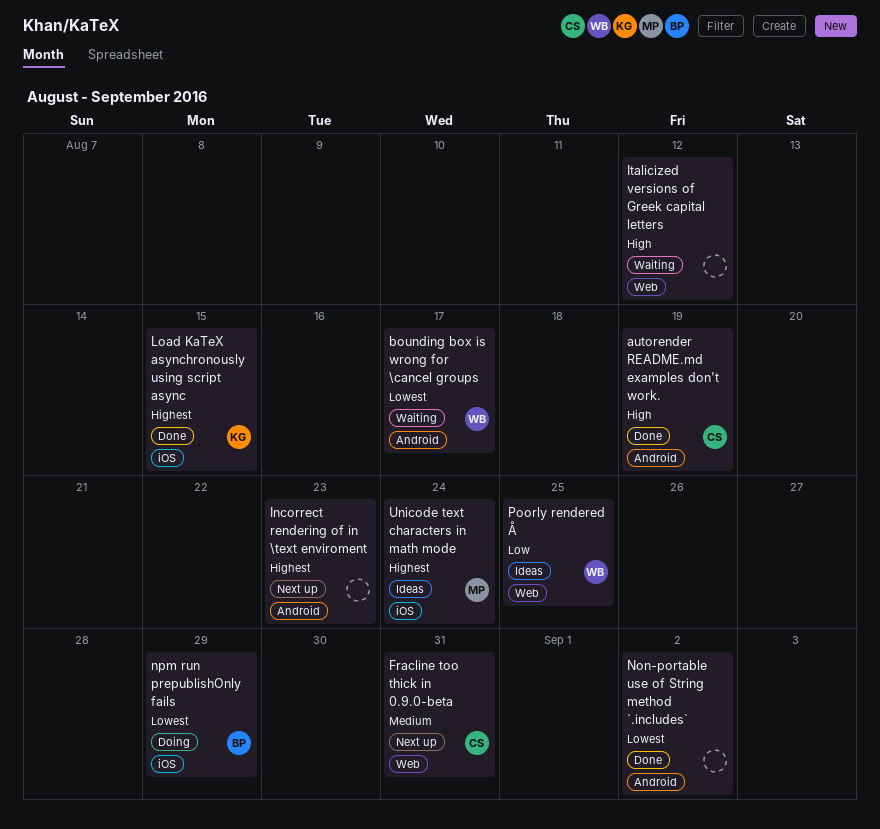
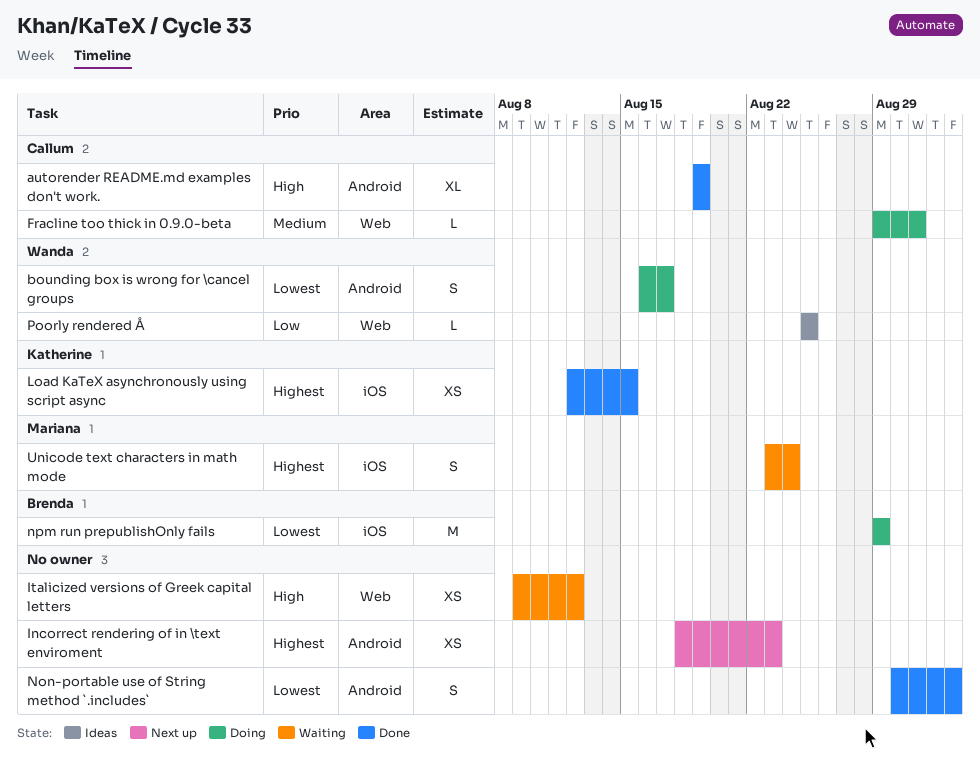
bounding box is wrong for \cancel groups, status: Waiting -> Doing
Fracline too thick in 0.9.0-beta, status: Next up -> Doing
Unicode text characters in math mode, status: Ideas -> Waiting

